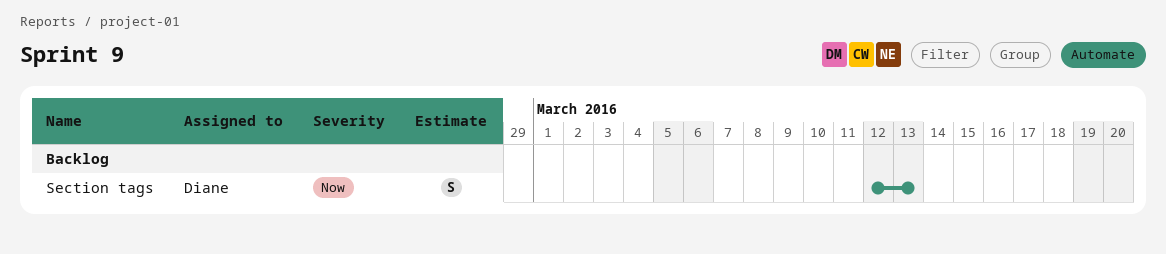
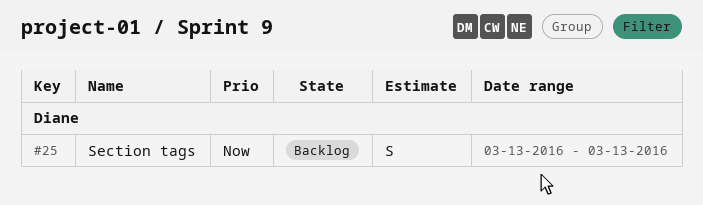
Section tags, start: Mar 12 -> Mar 13

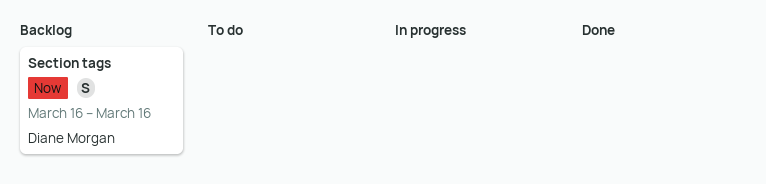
Section tags, start: Mar 13 -> Mar 16
Section tags, due: Mar 13 -> Mar 16

